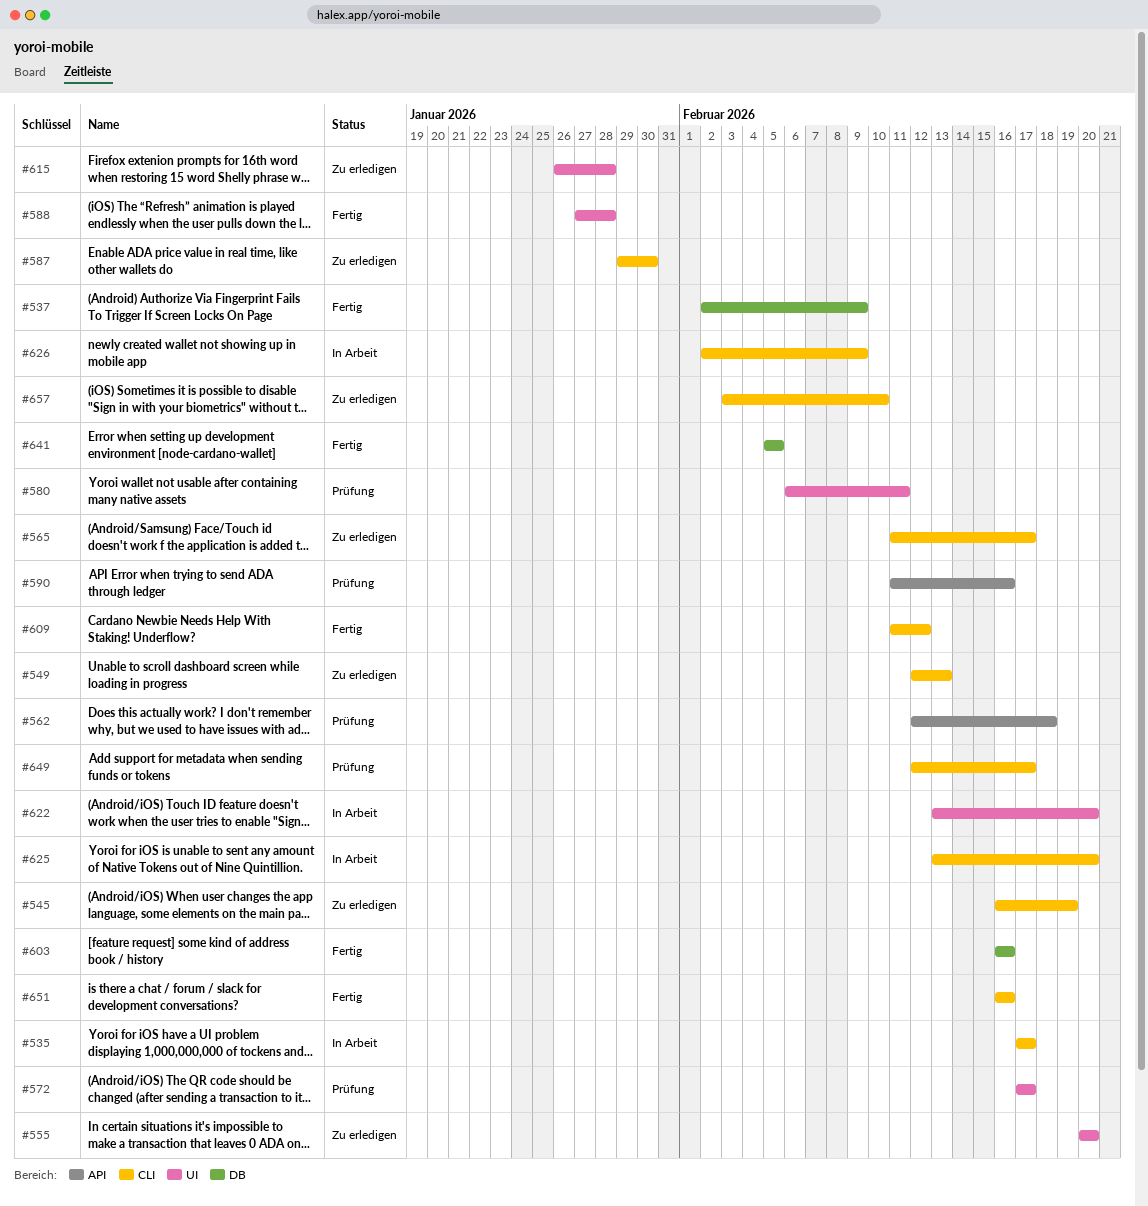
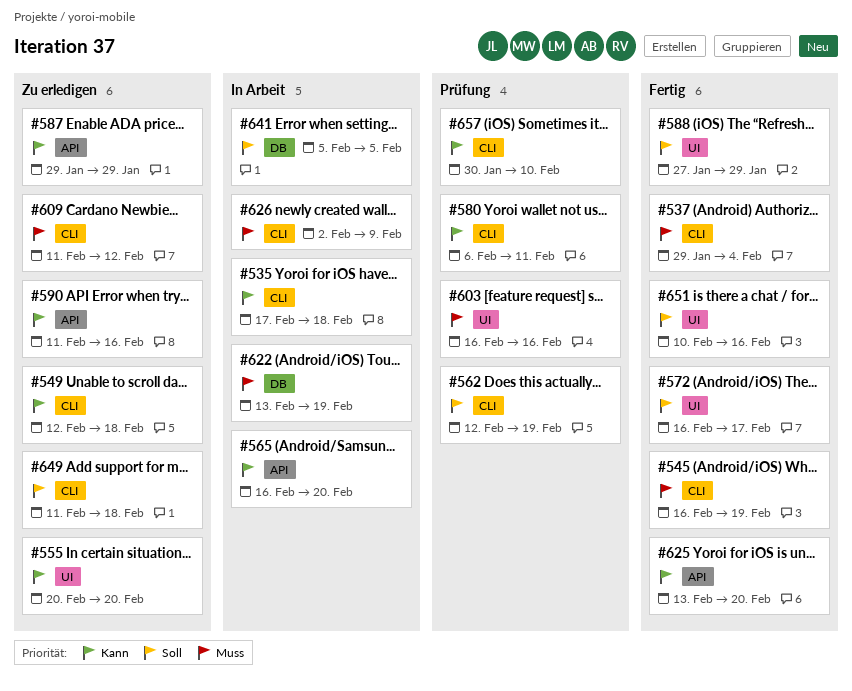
#535, due: Feb 17 -> Feb 18
#537, label: DB -> CLI
#537, start: Feb 2 -> Jan 29
#537, due: Feb 9 -> Feb 4
#545, status: Zu erledigen -> Fertig
#549, due: Feb 13 -> Feb 18
#562, label: API -> CLI
#562, due: Feb 18 -> Feb 19
#565, status: Zu erledigen -> In Arbeit
#565, label: CLI -> API
#565, start: Feb 11 -> Feb 16
#565, due: Feb 17 -> Feb 20
#572, status: Prüfung -> Fertig
#572, start: Feb 17 -> Feb 16
#580, label: UI -> CLI
#587, label: CLI -> API
#587, due: Jan 30 -> Jan 29
#588, due: Jan 28 -> Jan 29
#590, status: Prüfung -> Zu erledigen
#603, status: Fertig -> Prüfung
#603, label: DB -> UI
#609, status: Fertig -> Zu erledigen
#615: present -> none
#622, label: UI -> DB
#622, due: Feb 20 -> Feb 19
#625, status: In Arbeit -> Fertig
#625, label: CLI -> API
#641, status: Fertig -> In Arbeit
#649, status: Prüfung -> Zu erledigen
#649, start: Feb 12 -> Feb 11
#649, due: Feb 17 -> Feb 18
#651, label: CLI -> UI
#651, start: Feb 16 -> Feb 10
#657, status: Zu erledigen -> Prüfung
#657, start: Feb 3 -> Jan 30

